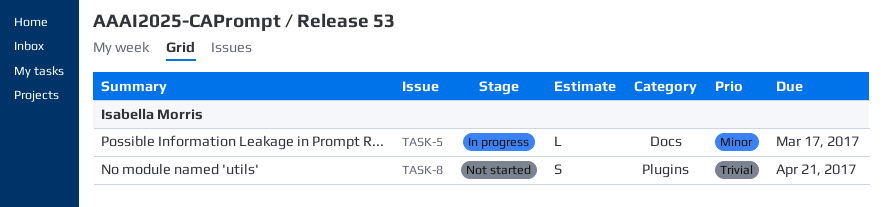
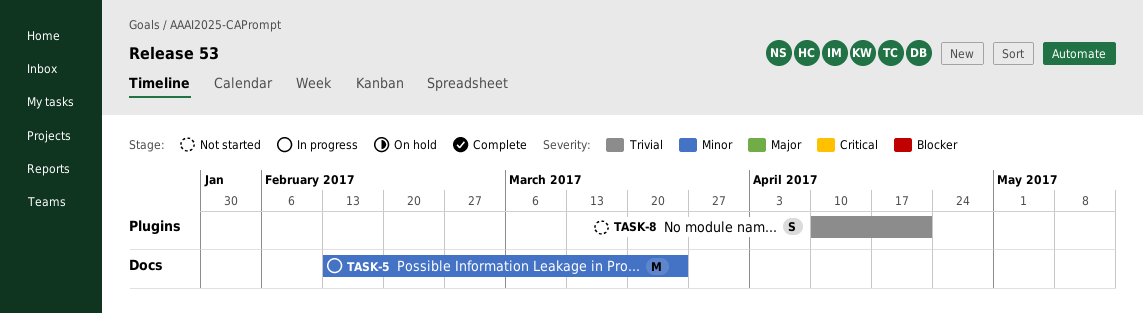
TASK-5, estimate: L -> M
TASK-5, due: Mar 17 -> Mar 24

